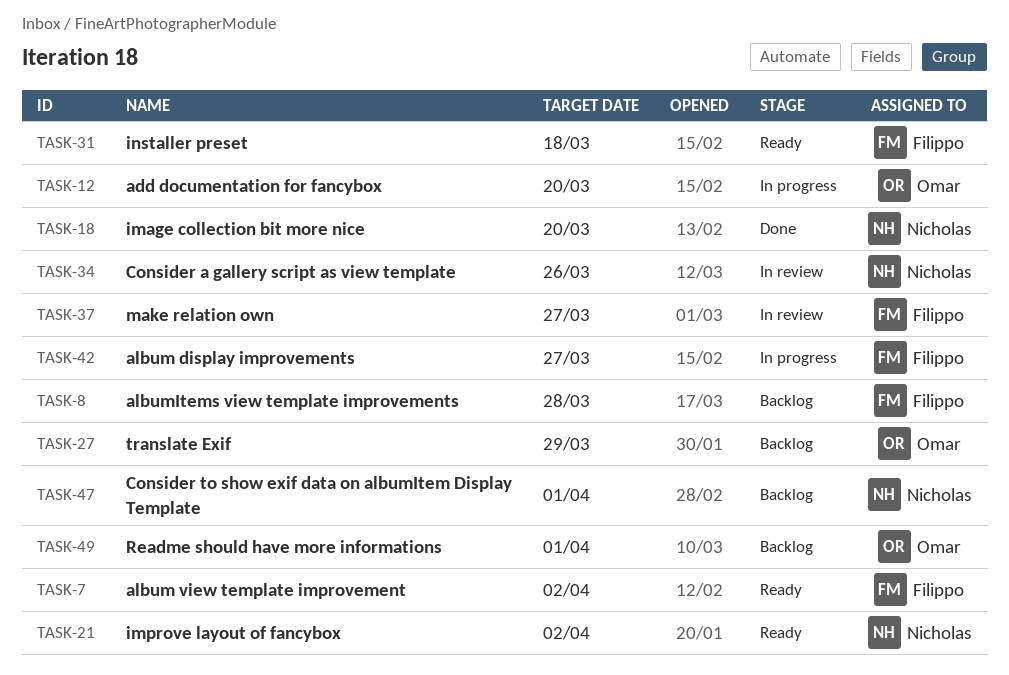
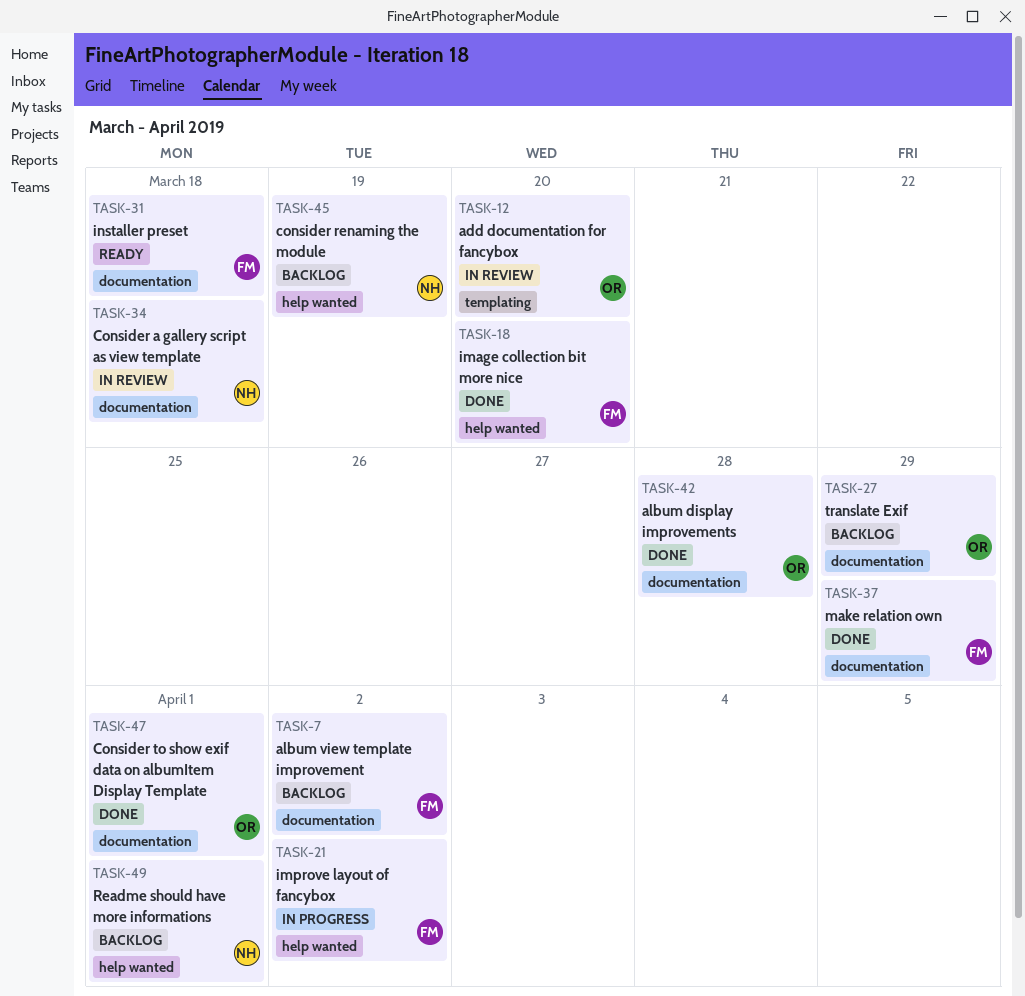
TASK-7, status: Ready -> Backlog
TASK-8: present -> none
TASK-12, status: In progress -> In review
TASK-18, owner: Nicholas -> Filippo
TASK-21, status: Ready -> In progress
TASK-21, owner: Nicholas -> Filippo
TASK-34, due: Mar 26 -> Mar 18
TASK-37, status: In review -> Done
TASK-37, due: Mar 27 -> Mar 29
TASK-42, status: In progress -> Done
TASK-42, owner: Filippo -> Omar
TASK-42, due: Mar 27 -> Mar 28
TASK-45: none -> present
TASK-47, status: Backlog -> Done
TASK-47, owner: Nicholas -> Omar
TASK-49, owner: Omar -> Nicholas

